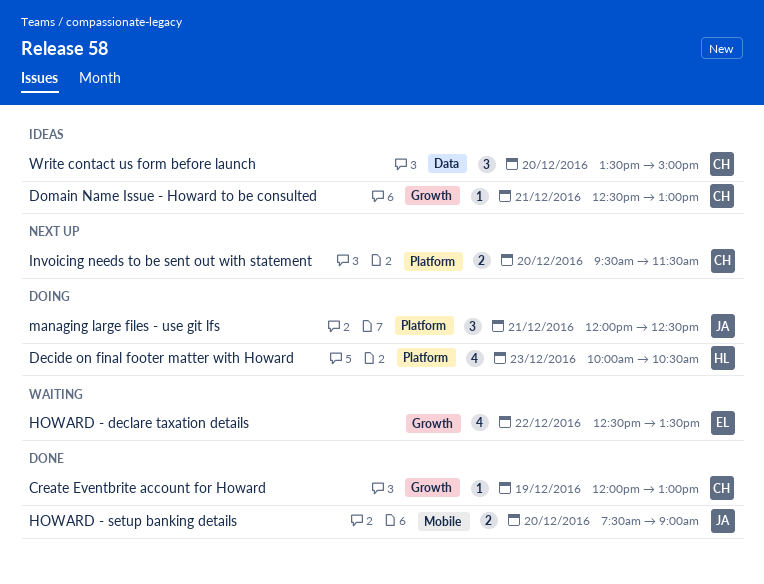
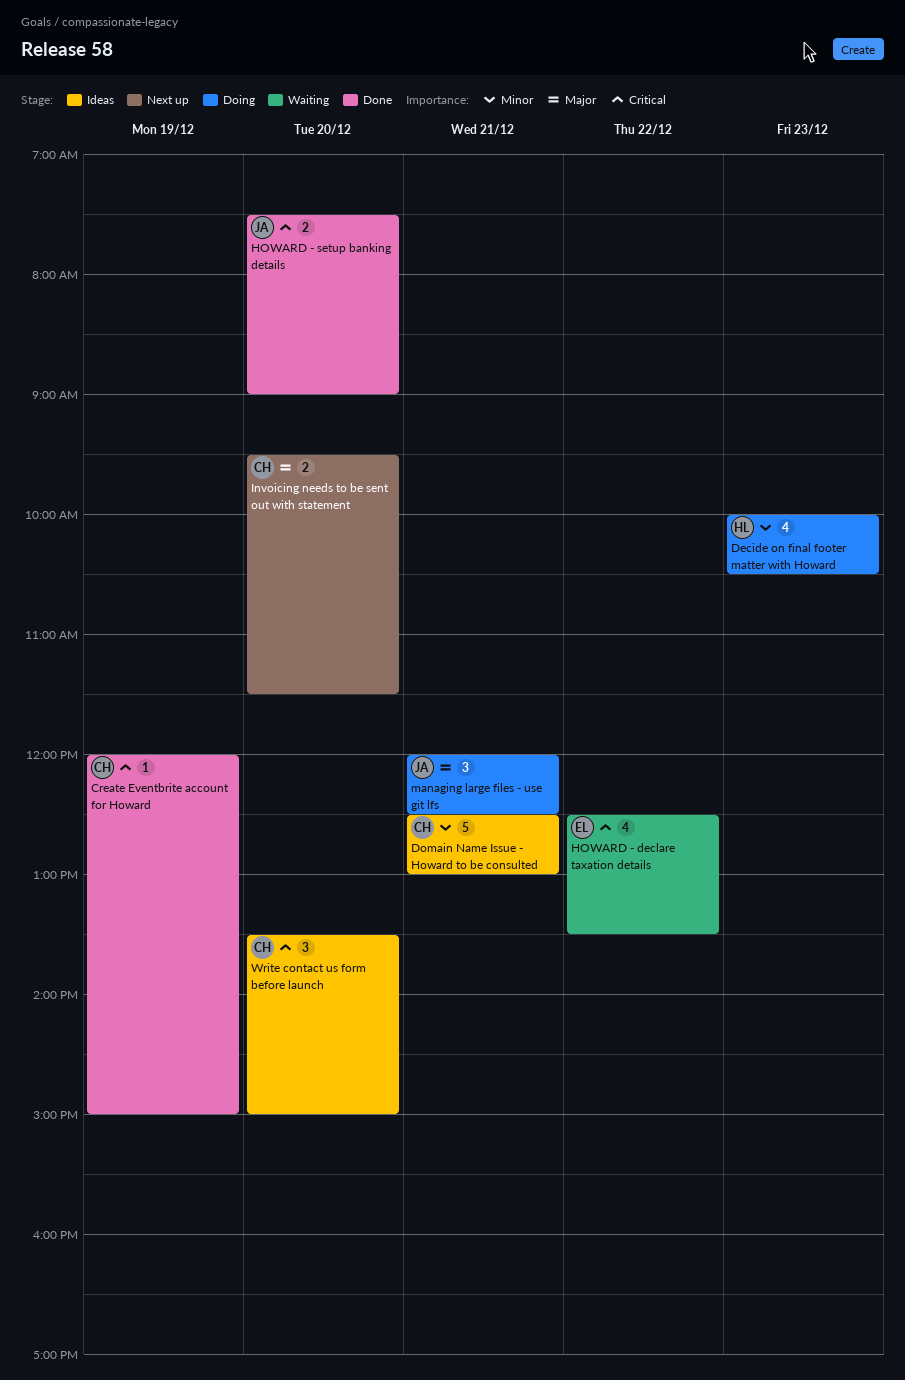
Create Eventbrite account for Howard, ends: 13:00 -> 15:00
Domain Name Issue - Howard to be consulted, estimate: 1 -> 5

